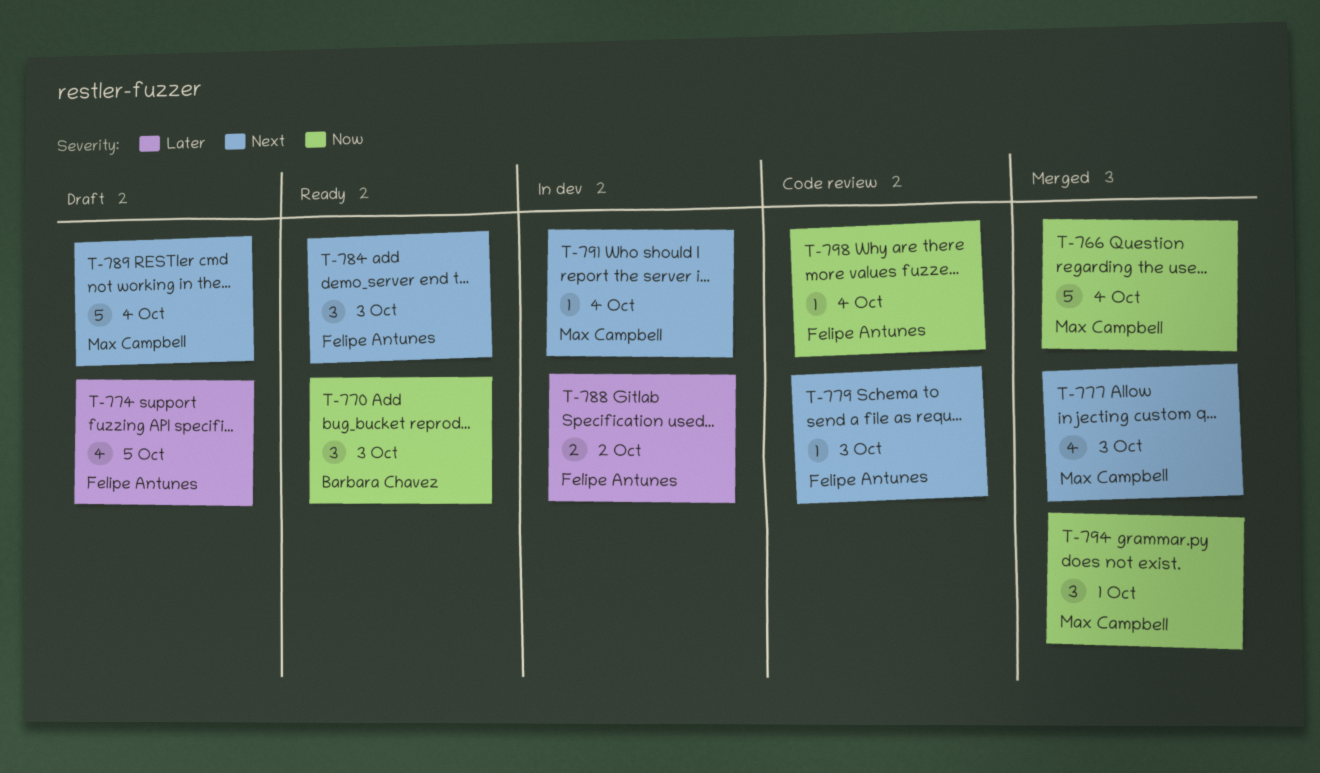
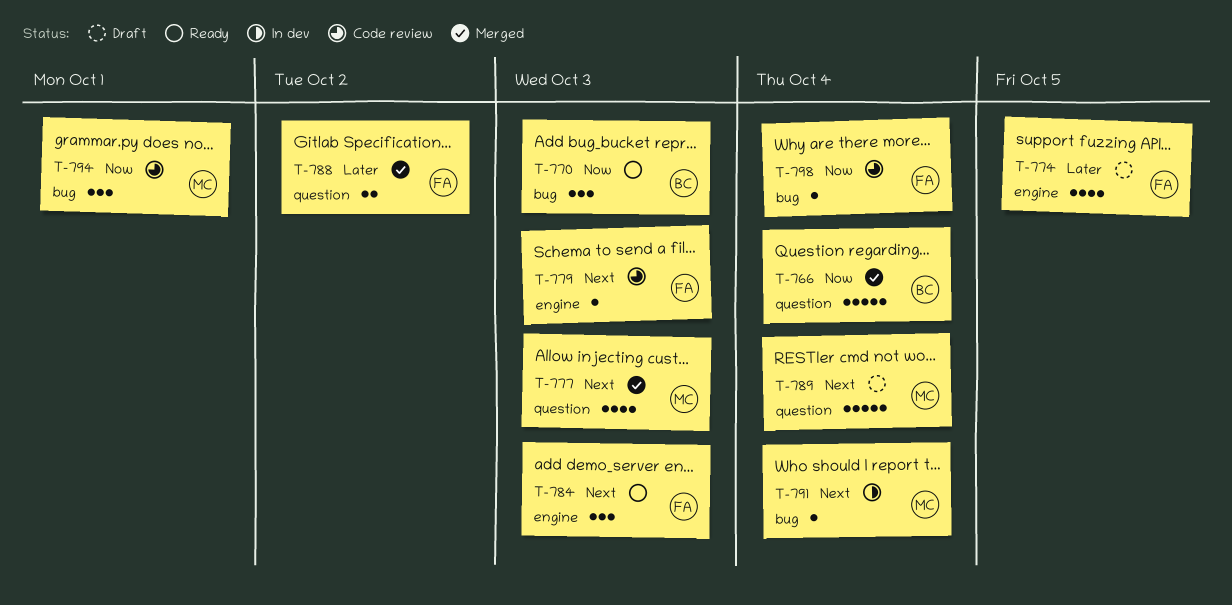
T-766, owner: Max Campbell -> Barbara Chavez
T-788, status: In dev -> Merged
T-794, status: Merged -> Code review

